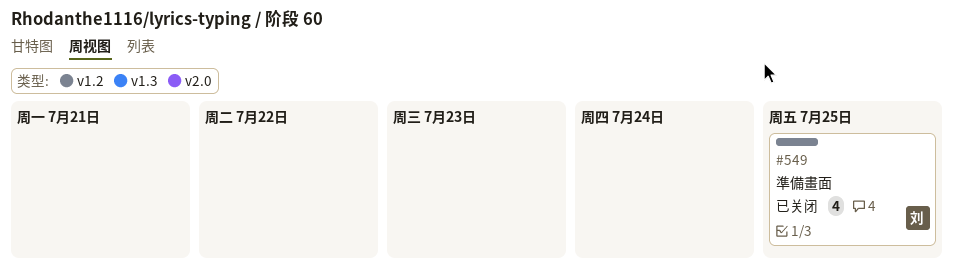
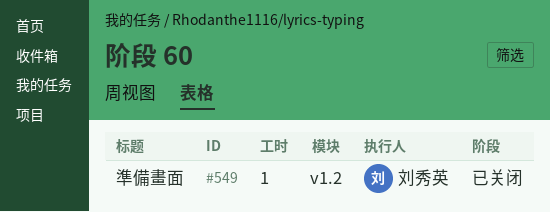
#549, estimate: 4 -> 1

